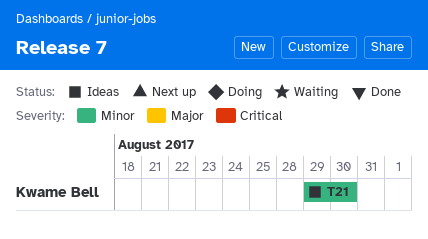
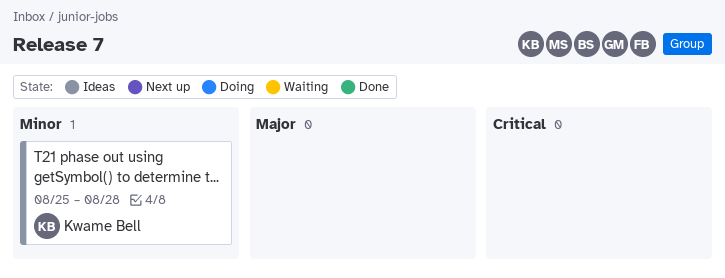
T21, start: Aug 29 -> Aug 25
T21, due: Aug 30 -> Aug 28

